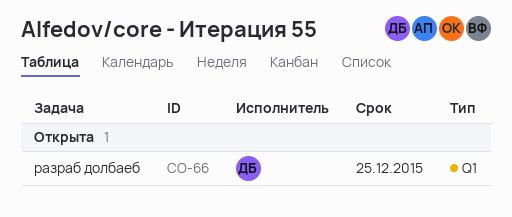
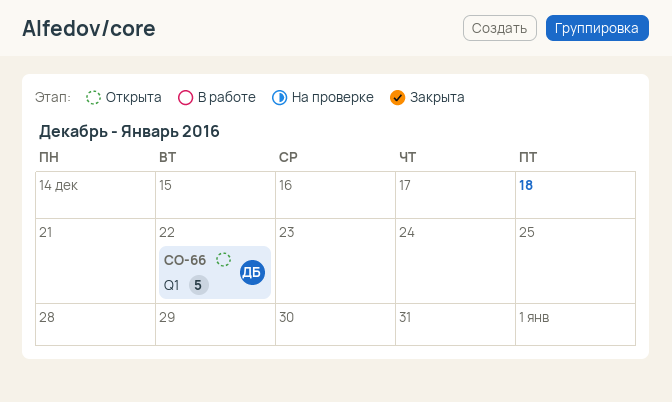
CO-66, due: Dec 25 -> Dec 22

